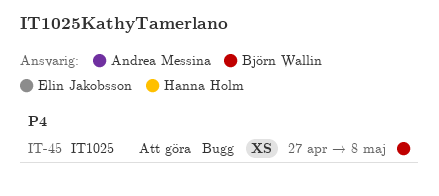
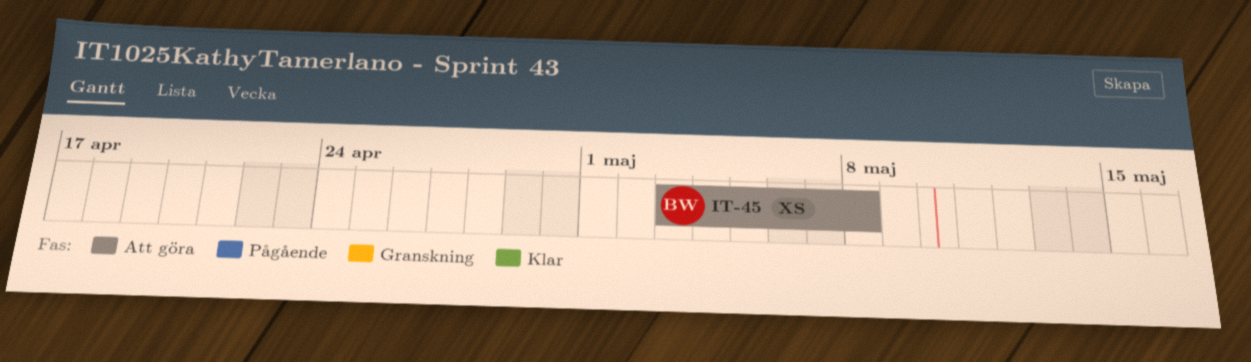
IT-45, start: Apr 27 -> May 3

